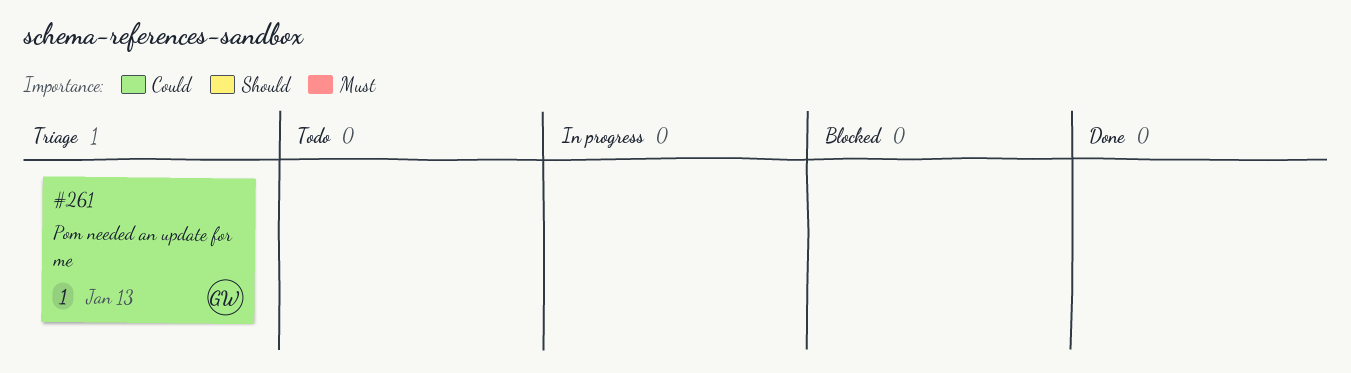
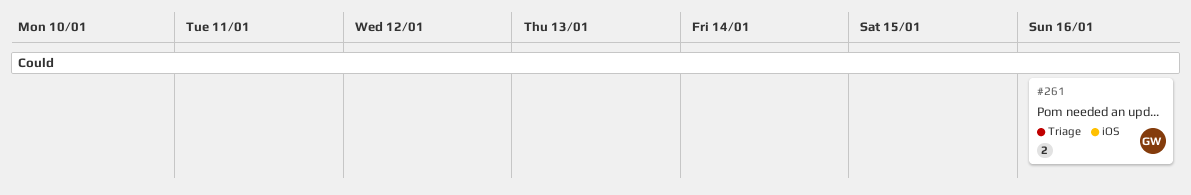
#261, estimate: 1 -> 2
#261, due: Jan 13 -> Jan 16

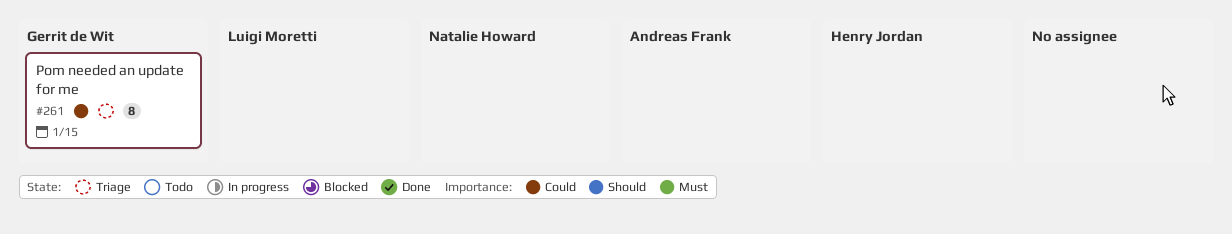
#261, estimate: 2 -> 8
#261, due: Jan 16 -> Jan 15

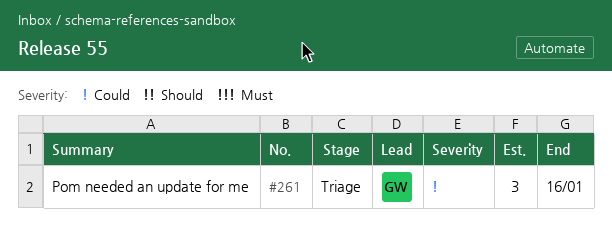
#261, estimate: 8 -> 3
#261, due: Jan 15 -> Jan 16

